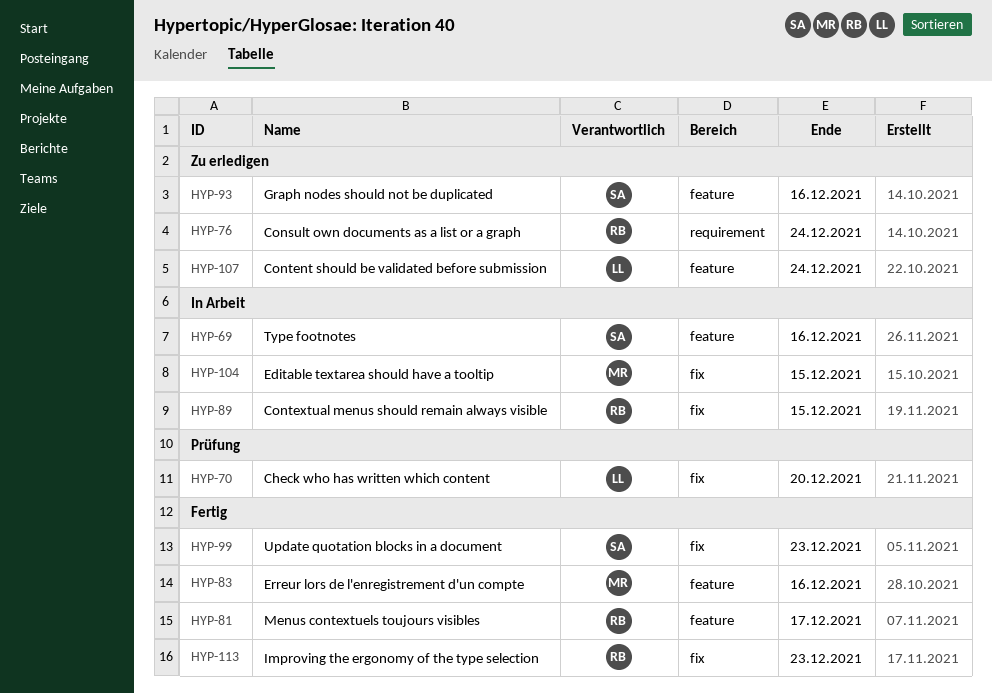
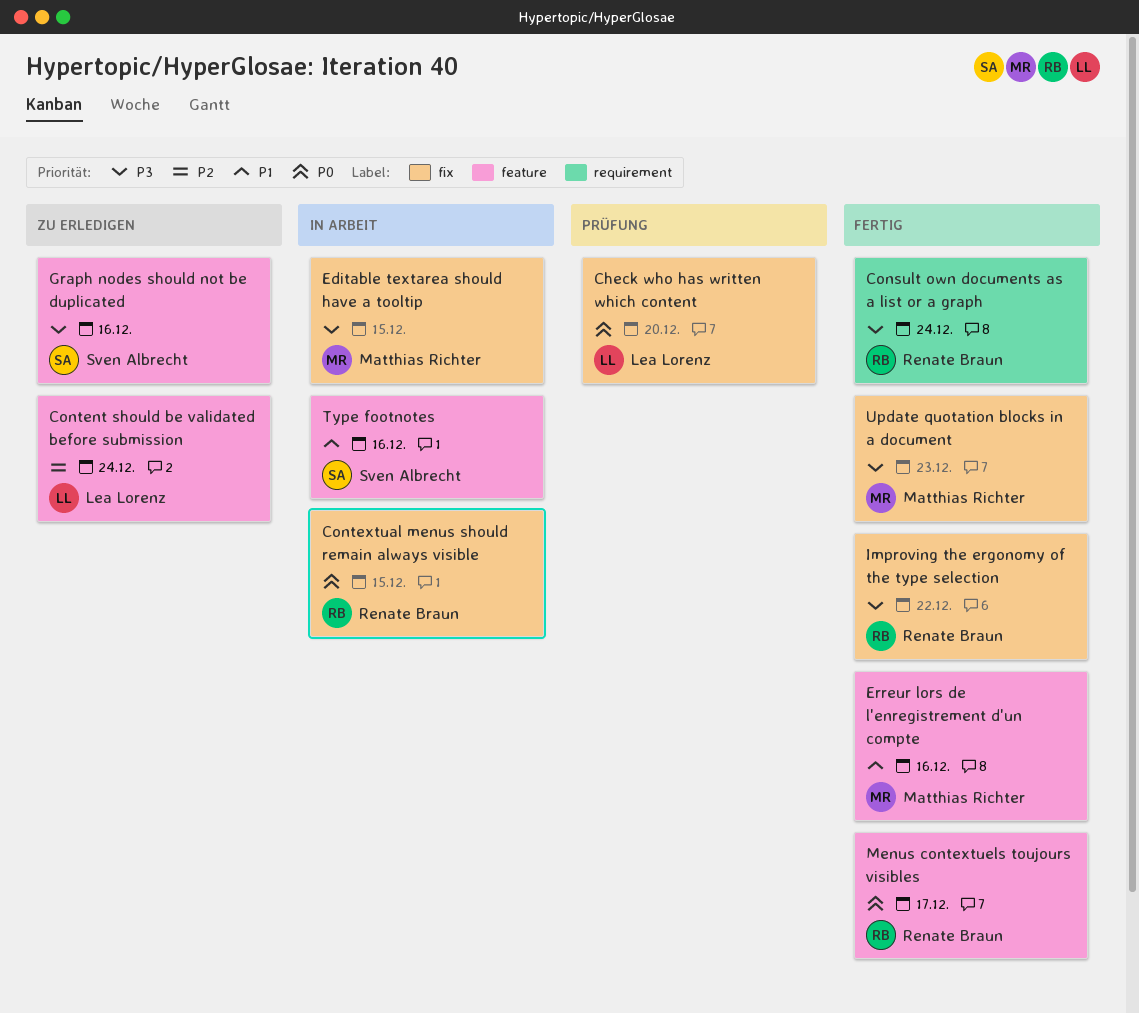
Consult own documents as a list or a graph, status: Zu erledigen -> Fertig
Improving the ergonomy of the type selection, due: Dec 23 -> Dec 22
Update quotation blocks in a document, owner: Sven Albrecht -> Matthias Richter

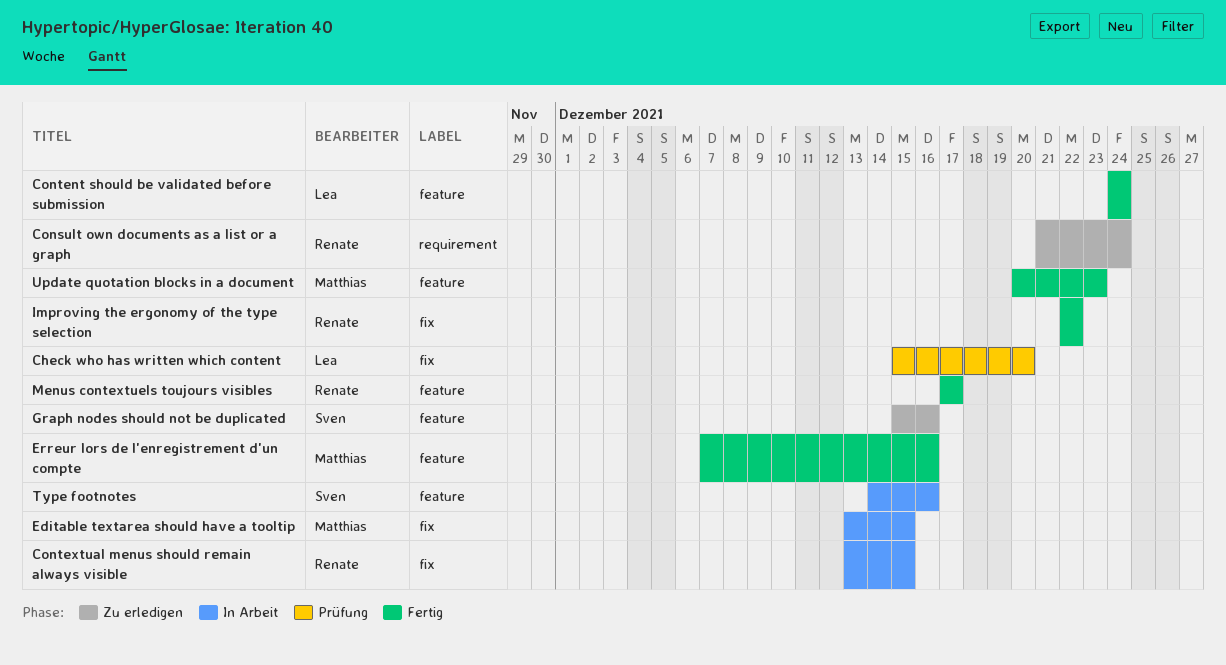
Consult own documents as a list or a graph, status: Fertig -> Zu erledigen
Content should be validated before submission, status: Zu erledigen -> Fertig
Update quotation blocks in a document, label: fix -> feature

